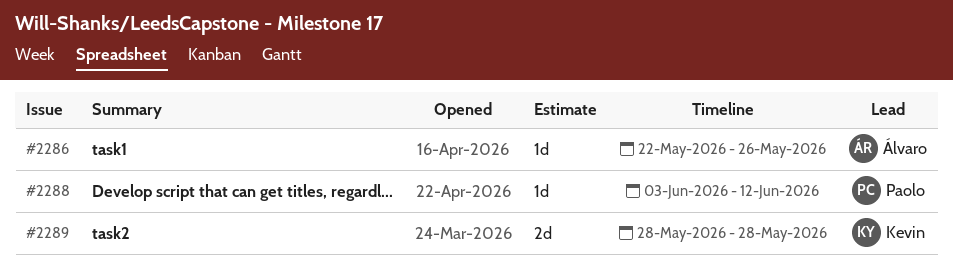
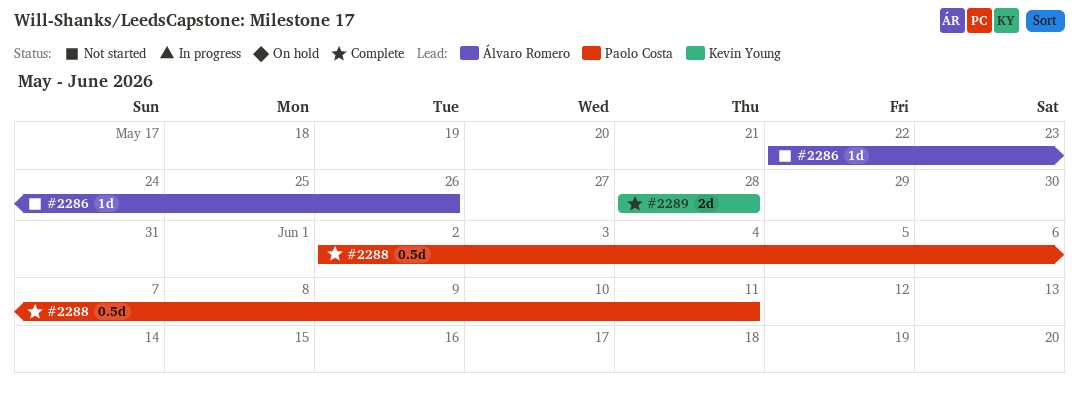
#2288, estimate: 1d -> 0.5d
#2288, start: Jun 3 -> Jun 2
#2288, due: Jun 12 -> Jun 11

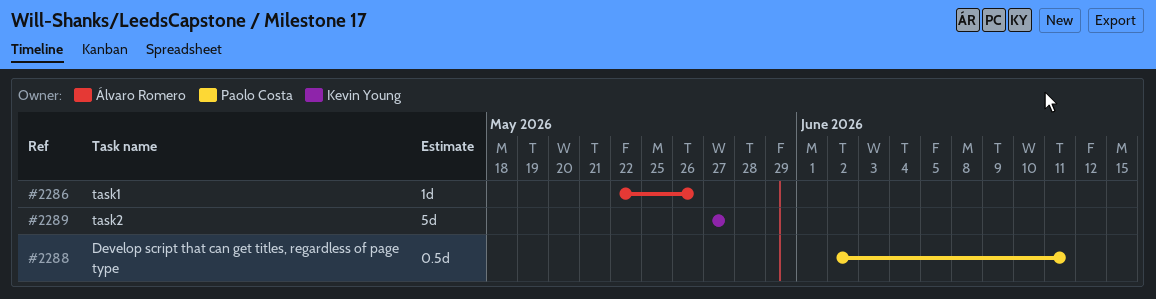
#2289, estimate: 2d -> 5d
#2289, start: May 28 -> May 27
#2289, due: May 28 -> May 27

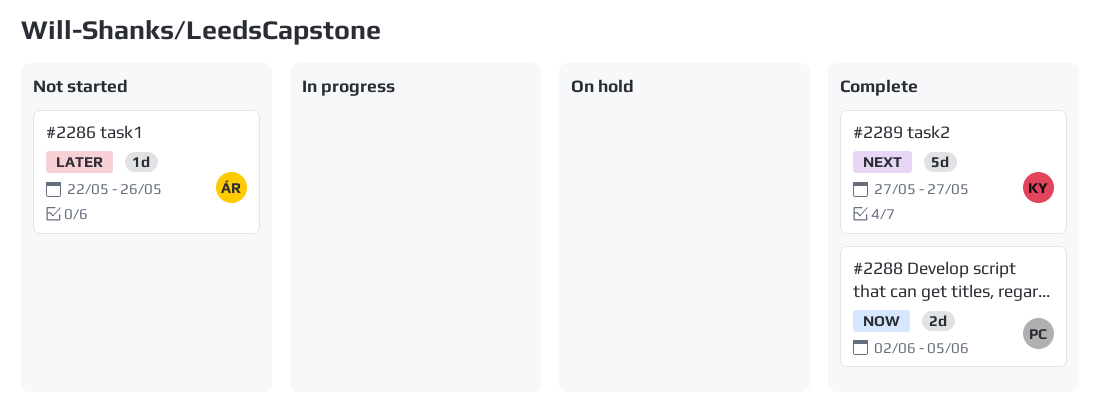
#2288, estimate: 0.5d -> 2d
#2288, due: Jun 11 -> Jun 5

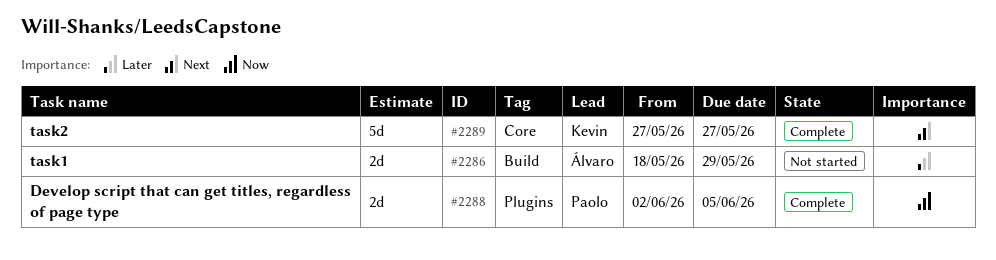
#2286, estimate: 1d -> 2d
#2286, start: May 22 -> May 18
#2286, due: May 26 -> May 29

